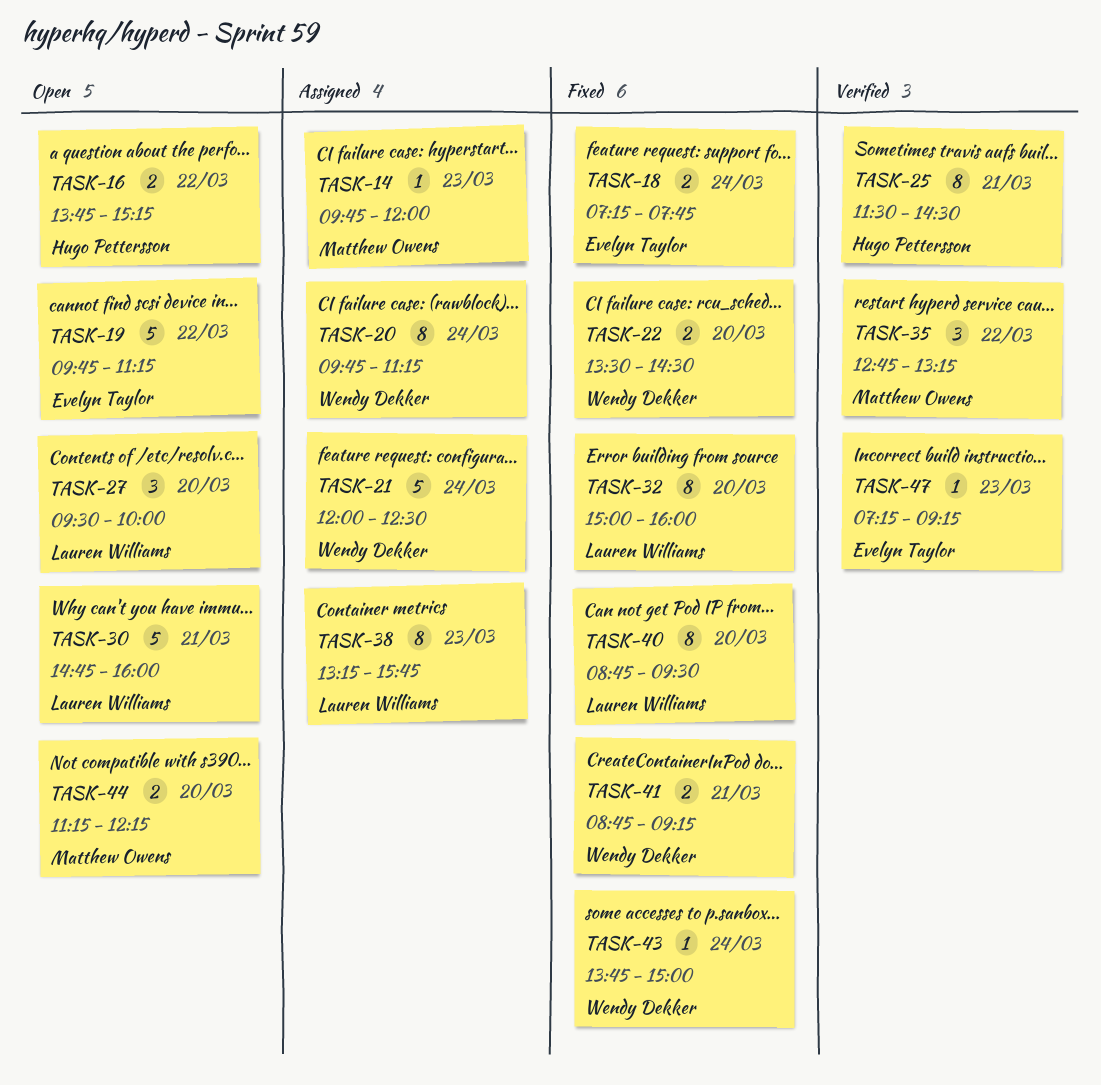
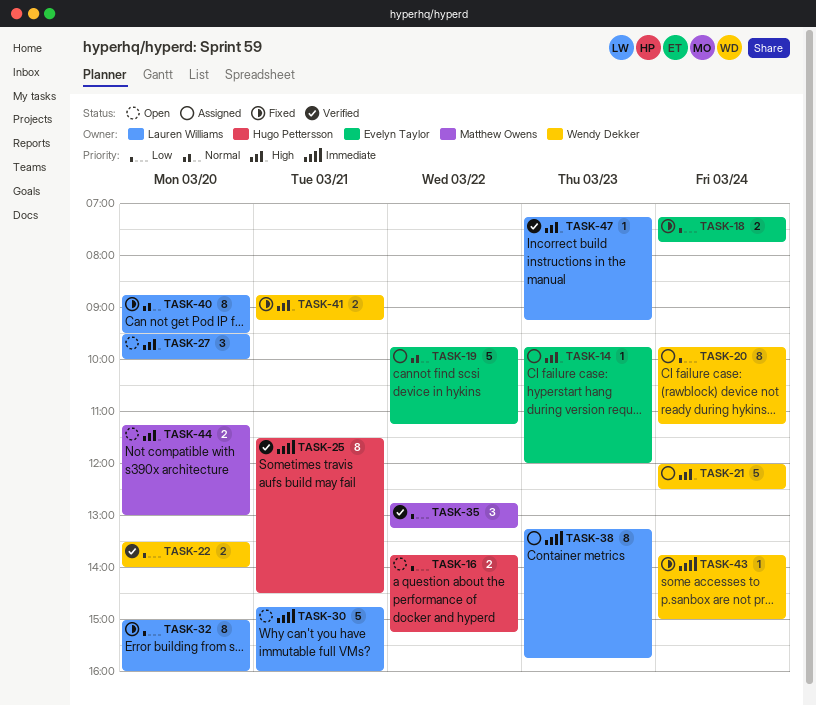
TASK-14, owner: Matthew Owens -> Evelyn Taylor
TASK-19, status: Open -> Assigned
TASK-22, status: Fixed -> Verified
TASK-22, ends: 14:30 -> 14:00
TASK-44, ends: 12:15 -> 13:00
TASK-47, owner: Evelyn Taylor -> Lauren Williams

